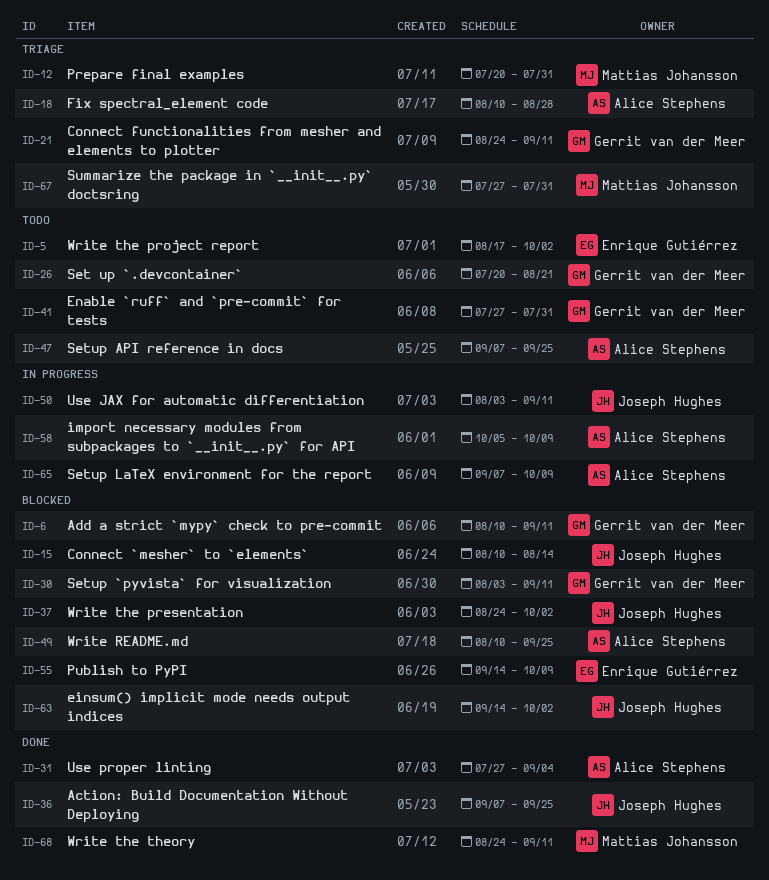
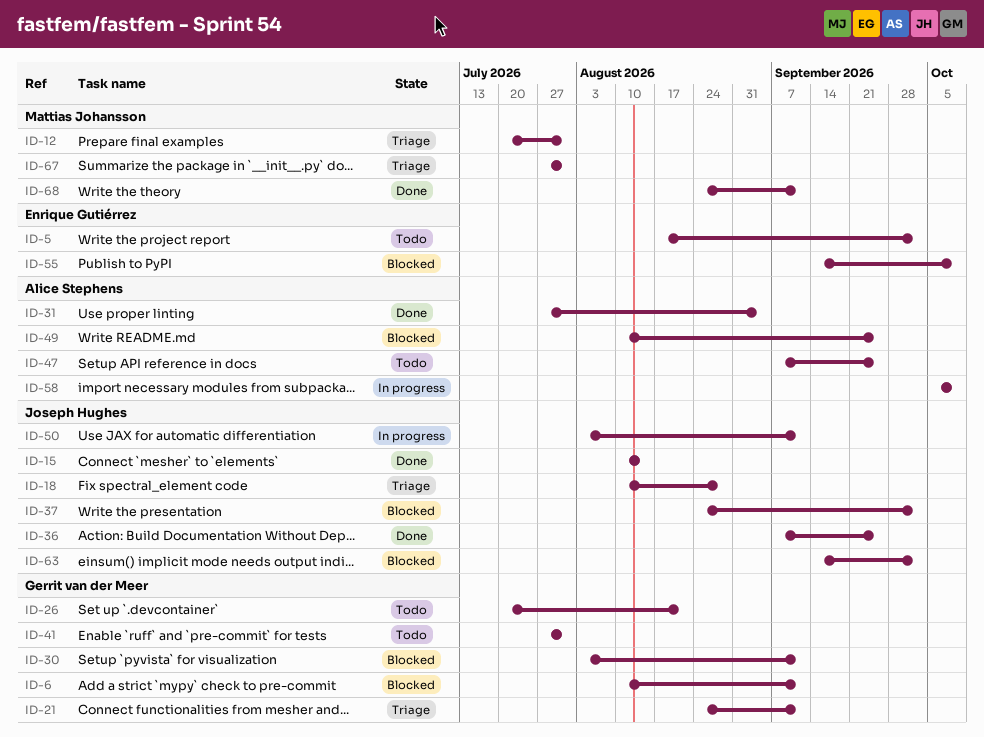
ID-15, status: Blocked -> Done
ID-18, owner: Alice Stephens -> Joseph Hughes
ID-65: present -> none

